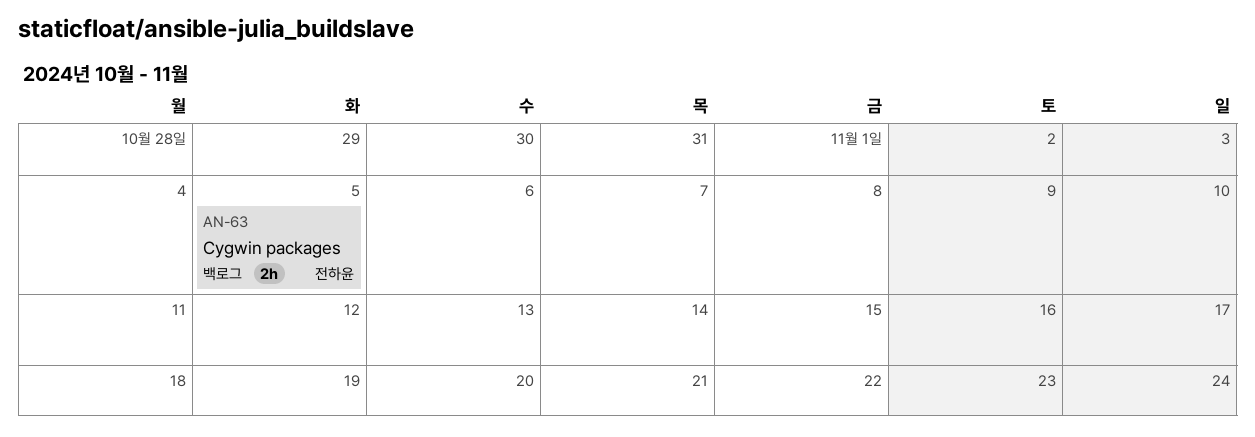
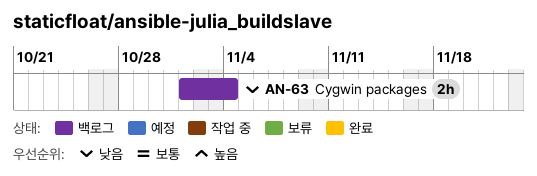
AN-63, due: Nov 5 -> Nov 4

